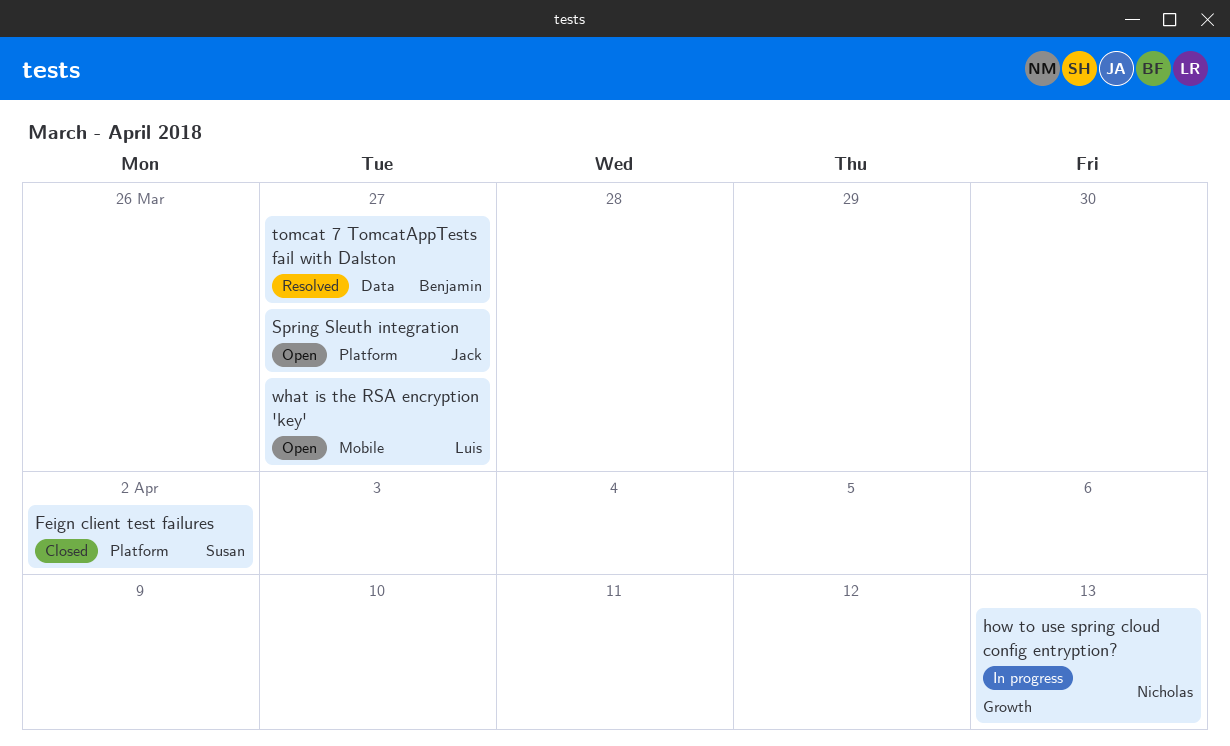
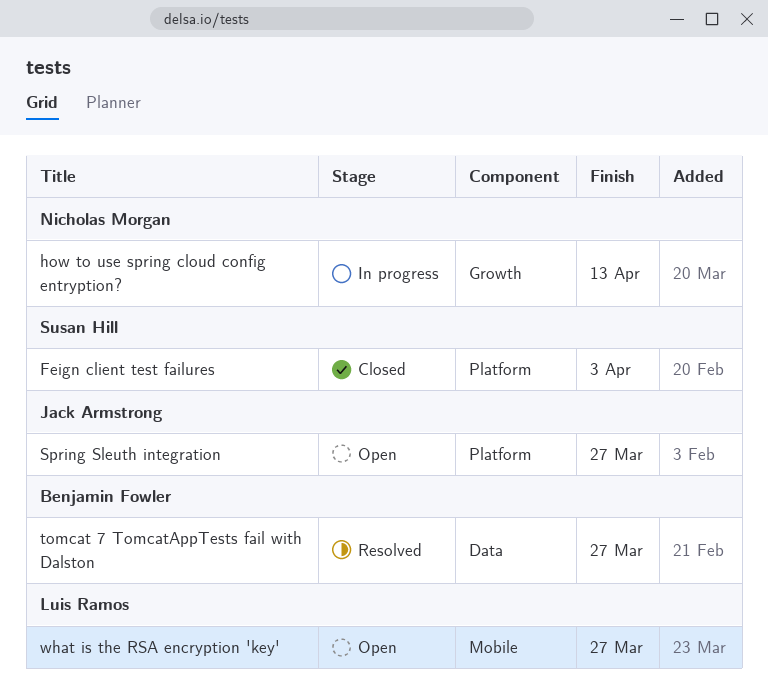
Feign client test failures, due: Apr 2 -> Apr 3

